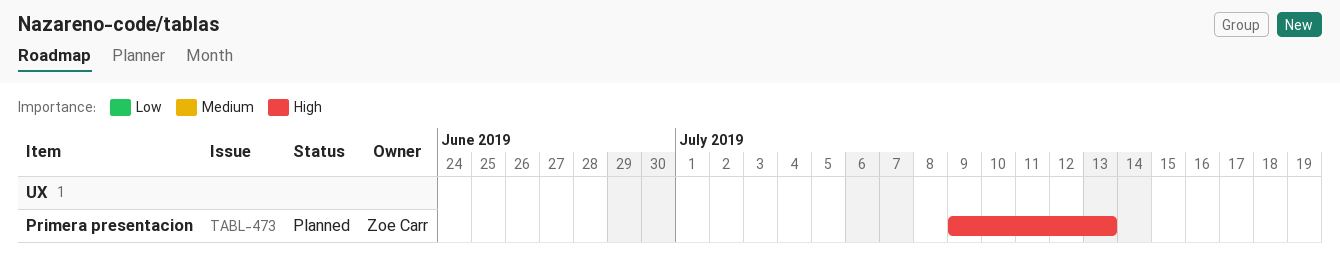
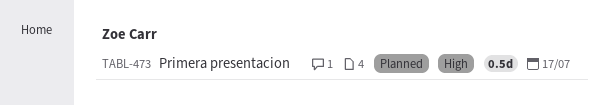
TABL-473, due: Jul 13 -> Jul 17

